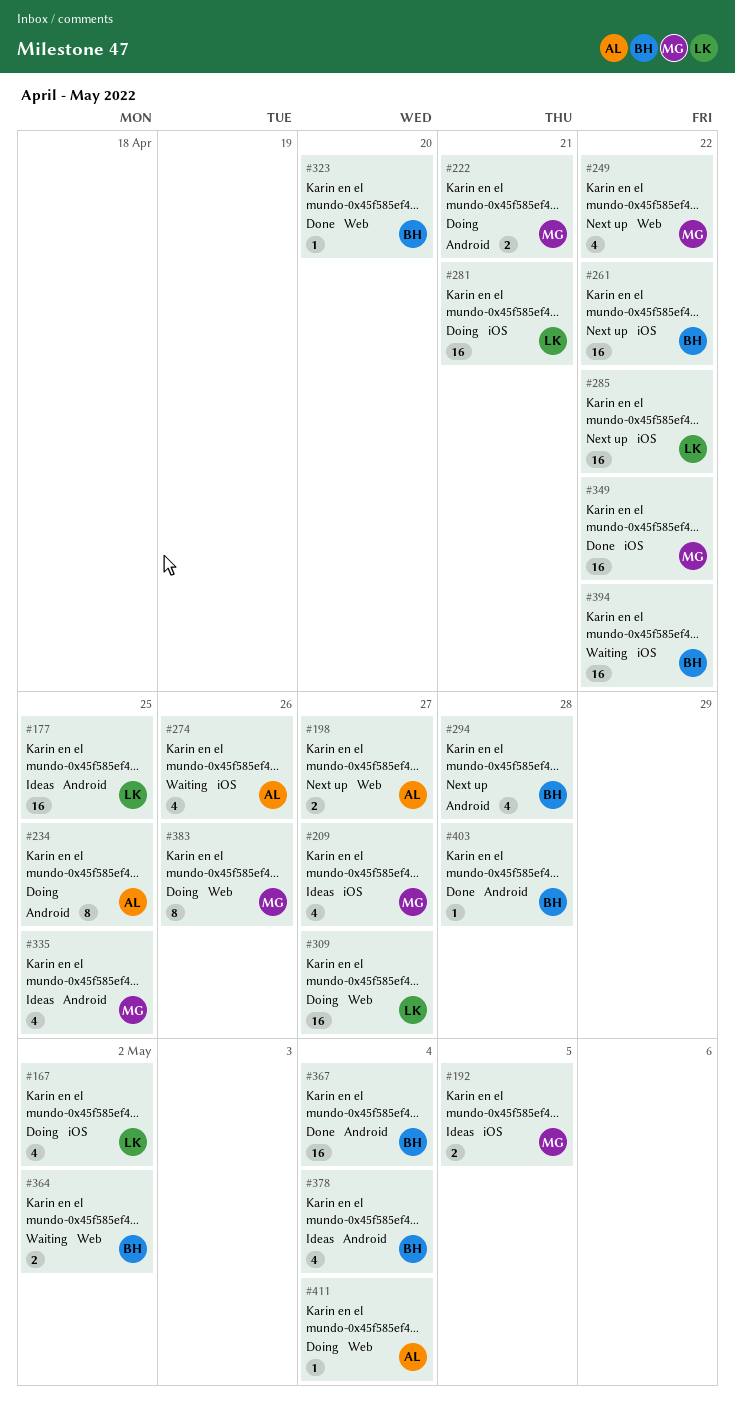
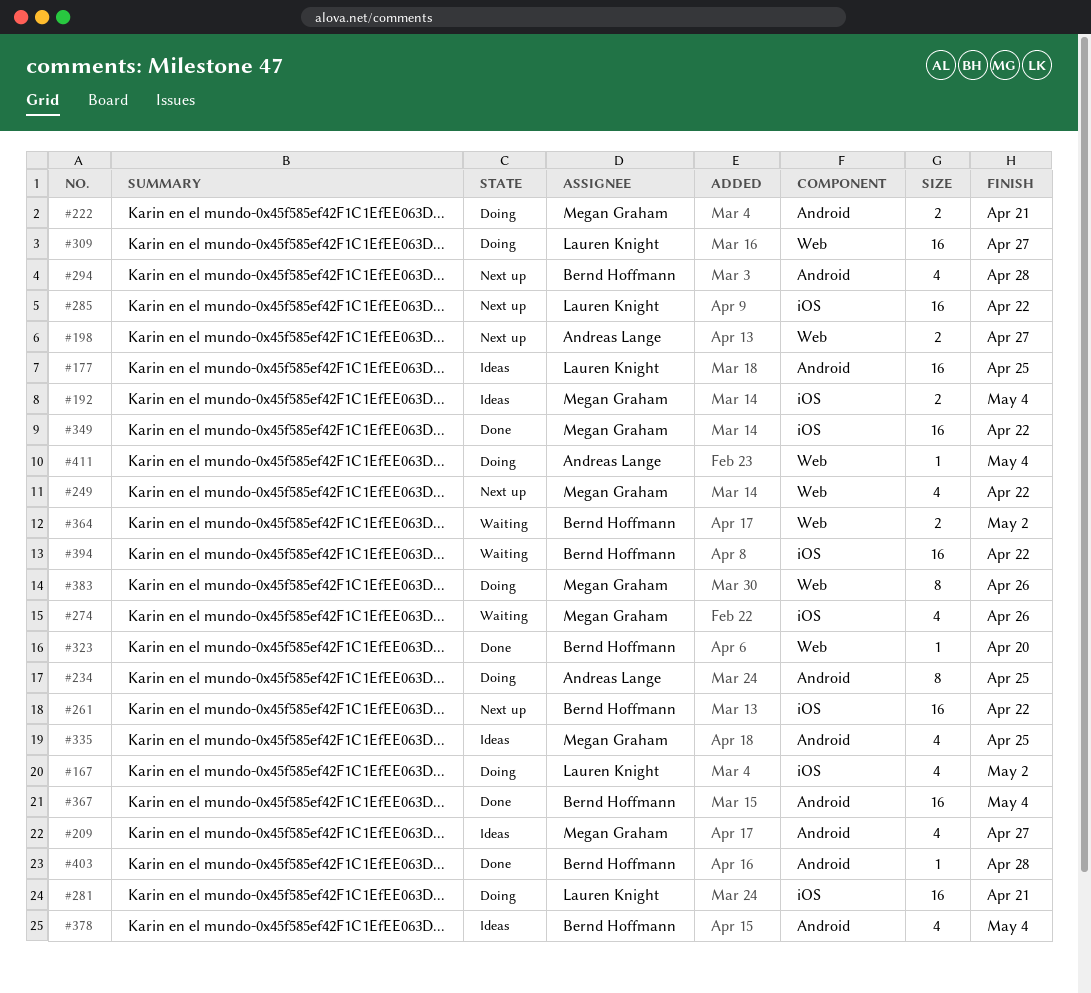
#192, due: May 5 -> May 4
#209, label: iOS -> Android
#274, owner: Andreas Lange -> Megan Graham

